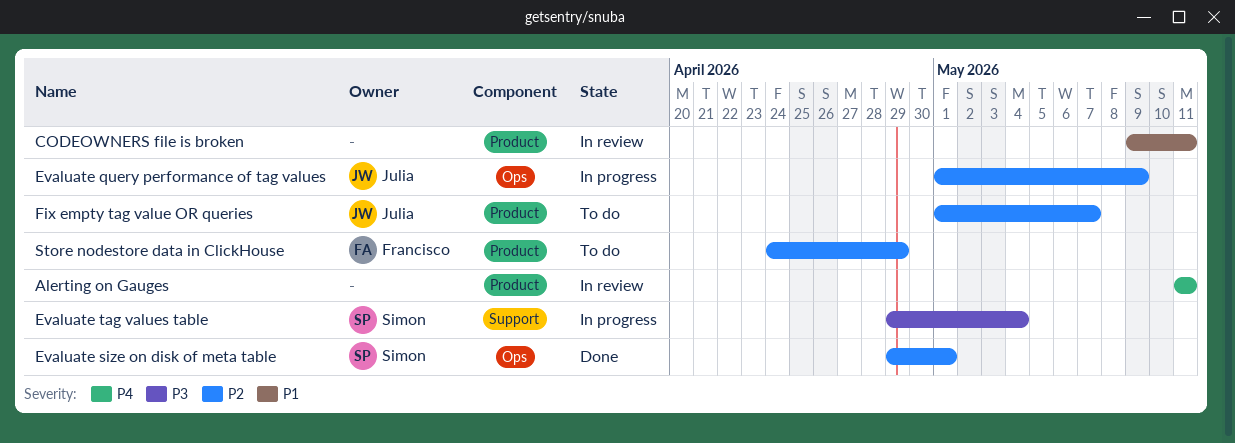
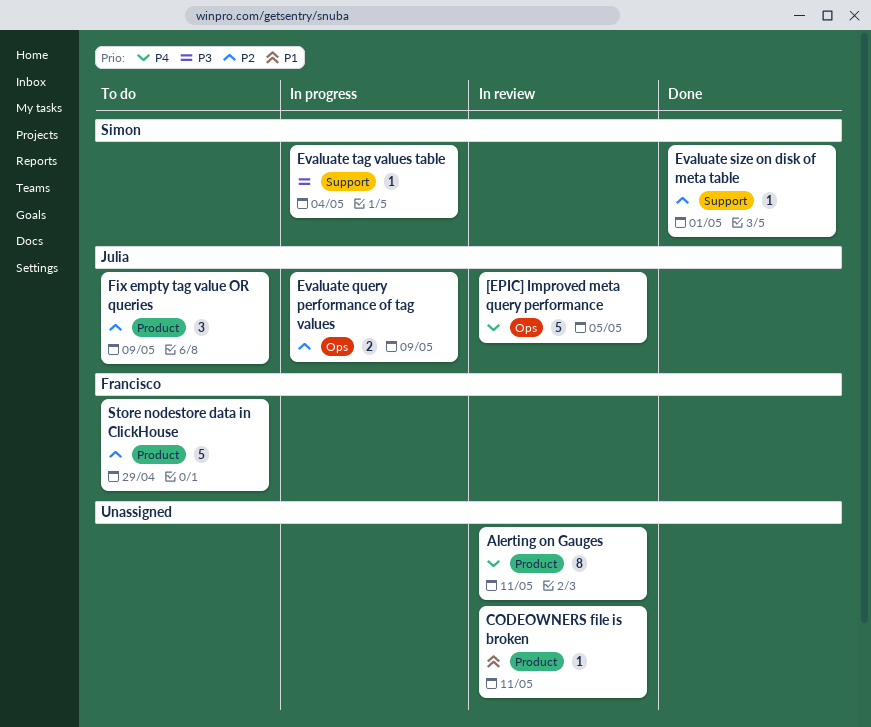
[EPIC] Improved meta query performance: none -> present
Evaluate size on disk of meta table, label: Ops -> Support
Fix empty tag value OR queries, due: May 7 -> May 9

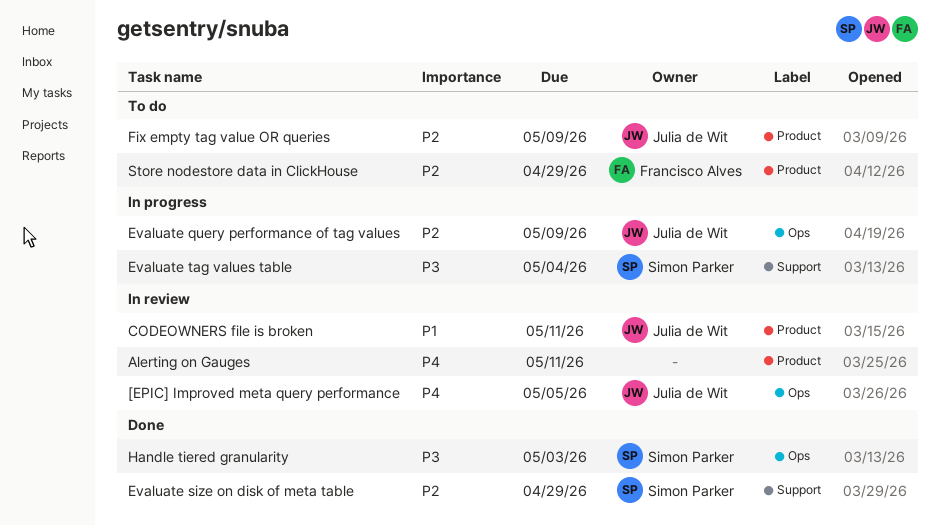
CODEOWNERS file is broken, owner: none -> Julia de Wit
Evaluate size on disk of meta table, due: May 1 -> Apr 29
Handle tiered granularity: none -> present

